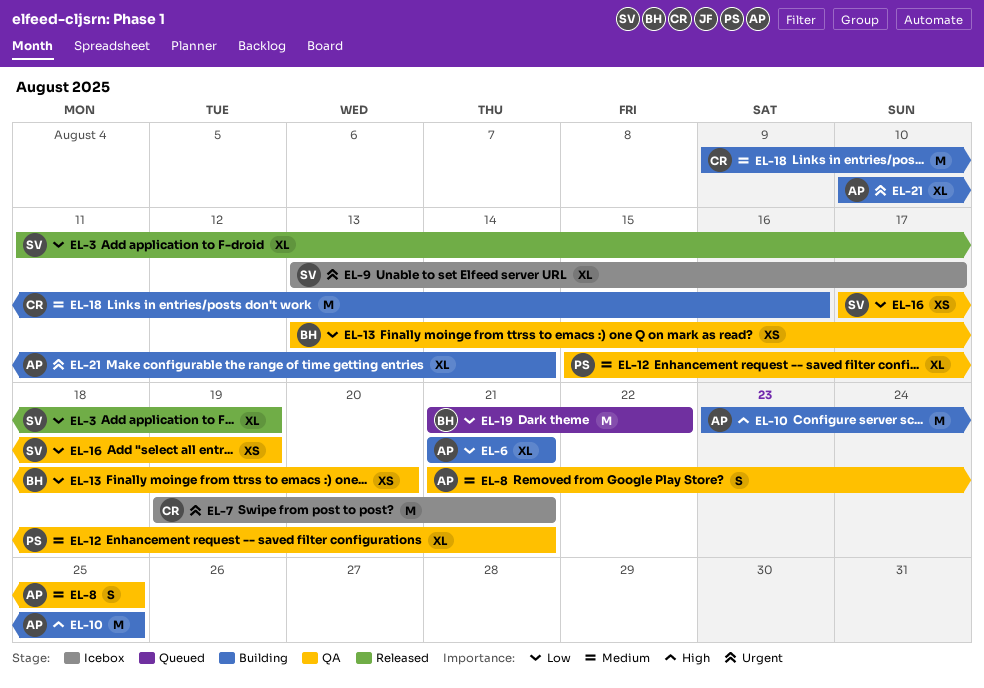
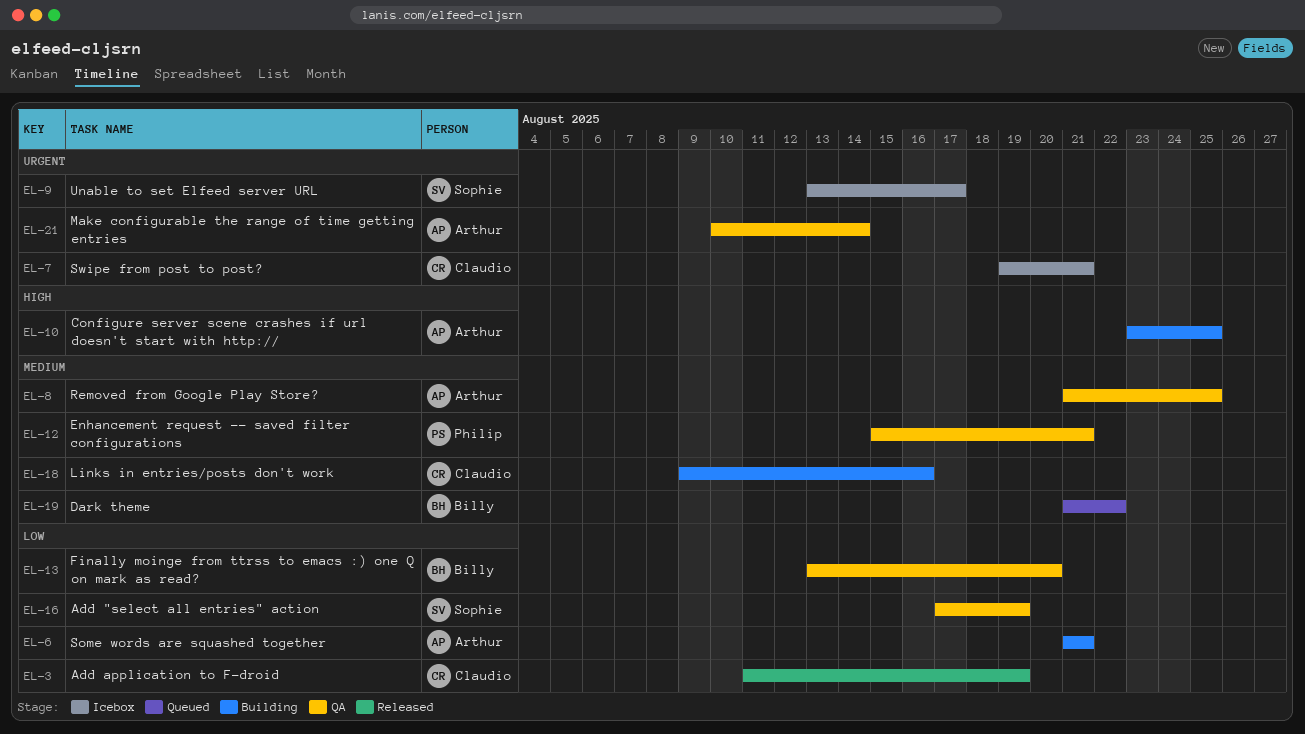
EL-3, owner: Sophie -> Claudio
EL-19, priority: Low -> Medium
EL-21, status: Building -> QA

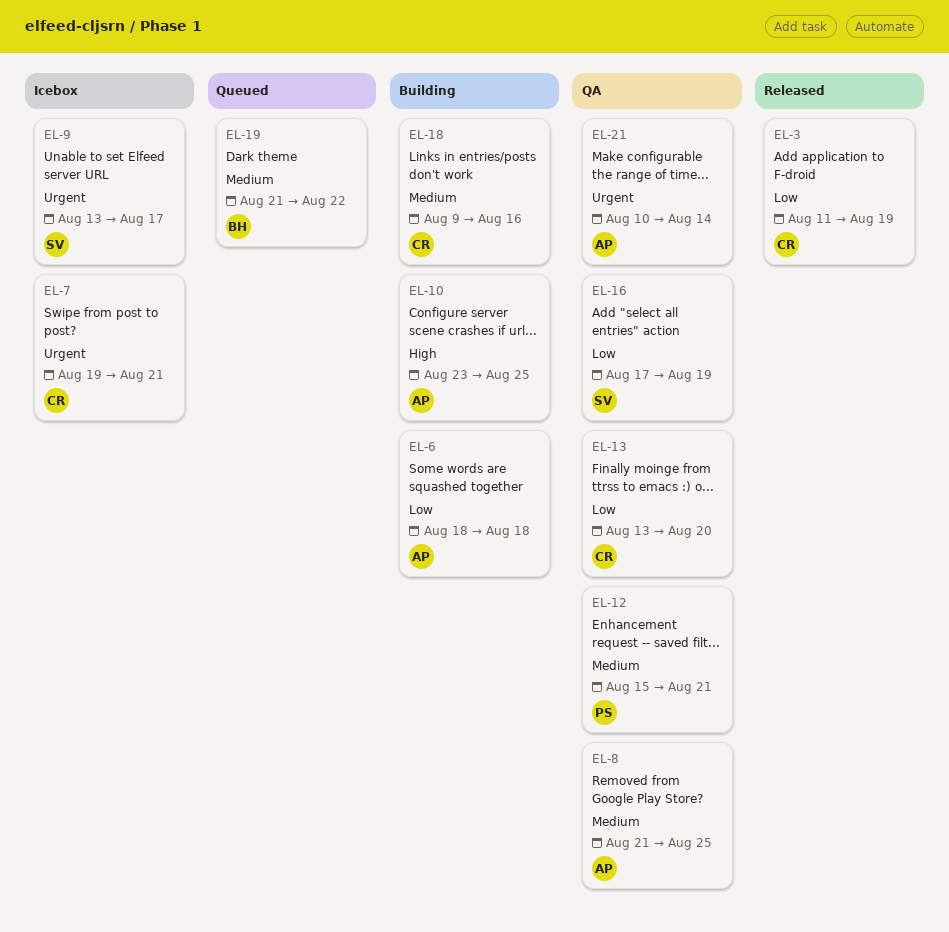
EL-6, start: Aug 21 -> Aug 18
EL-6, due: Aug 21 -> Aug 18
EL-13, owner: Billy -> Claudio

